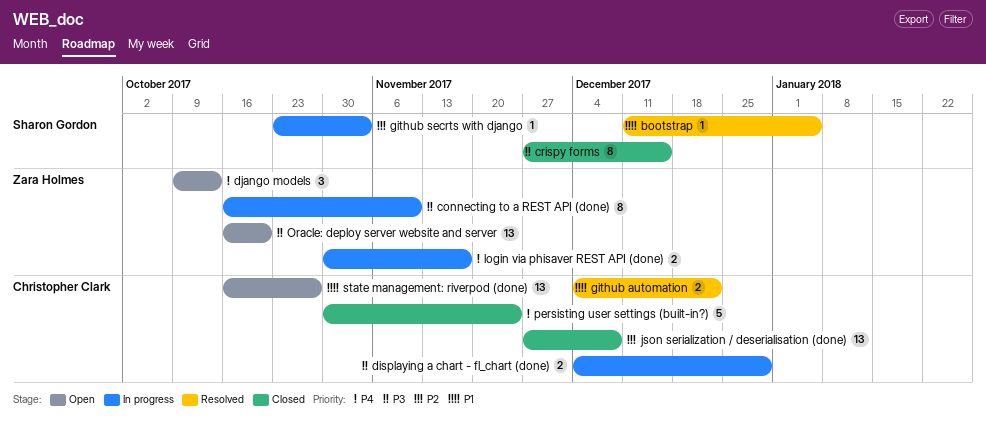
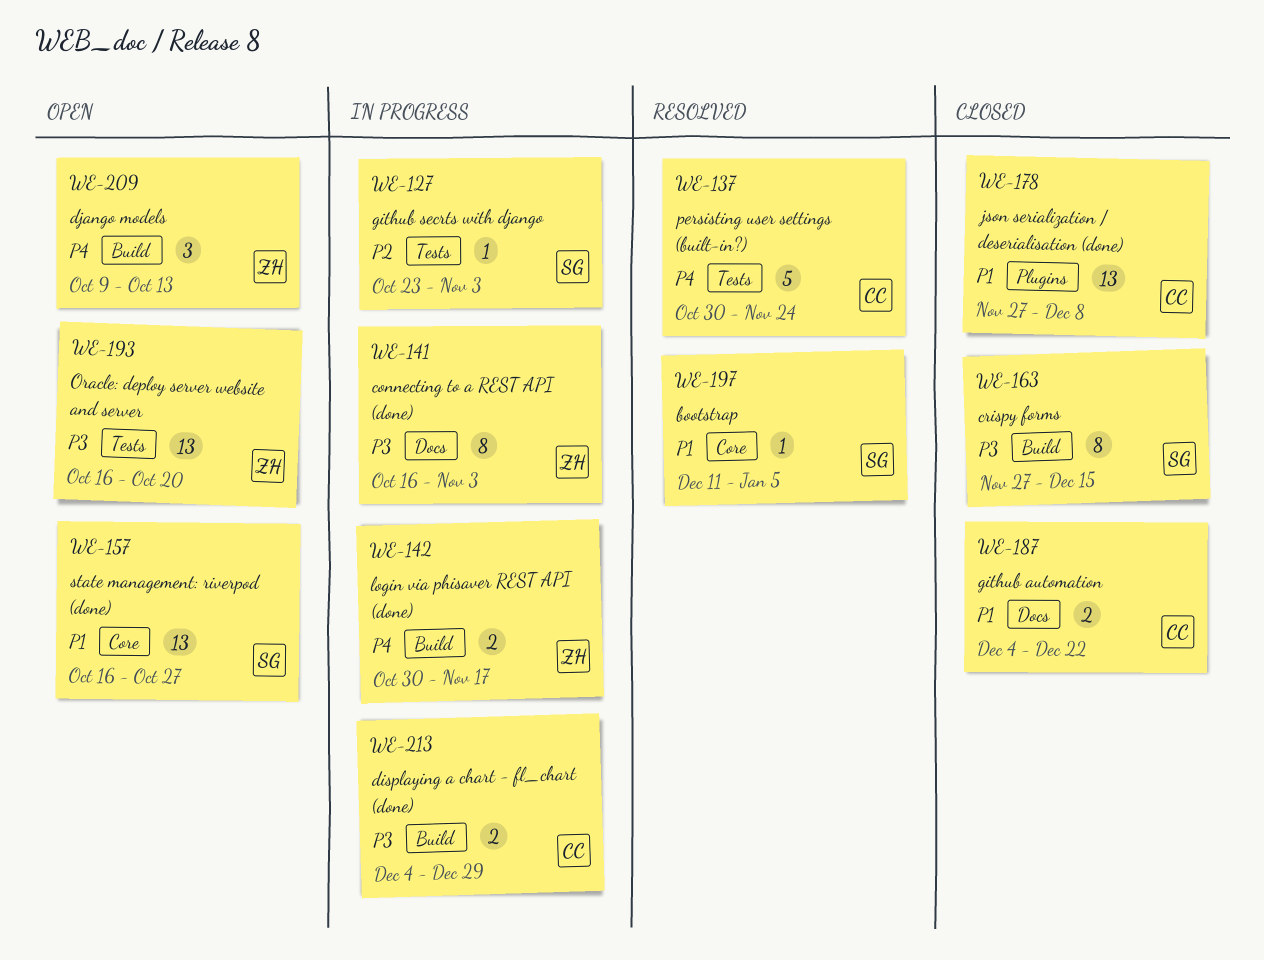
connecting to a REST API (done), due: Nov 10 -> Nov 3
github automation, status: Resolved -> Closed
json serialization / deserialisation (done), priority: P2 -> P1
persisting user settings (built-in?), status: Closed -> Resolved
state management: riverpod (done), owner: Christopher Clark -> Sharon Gordon

